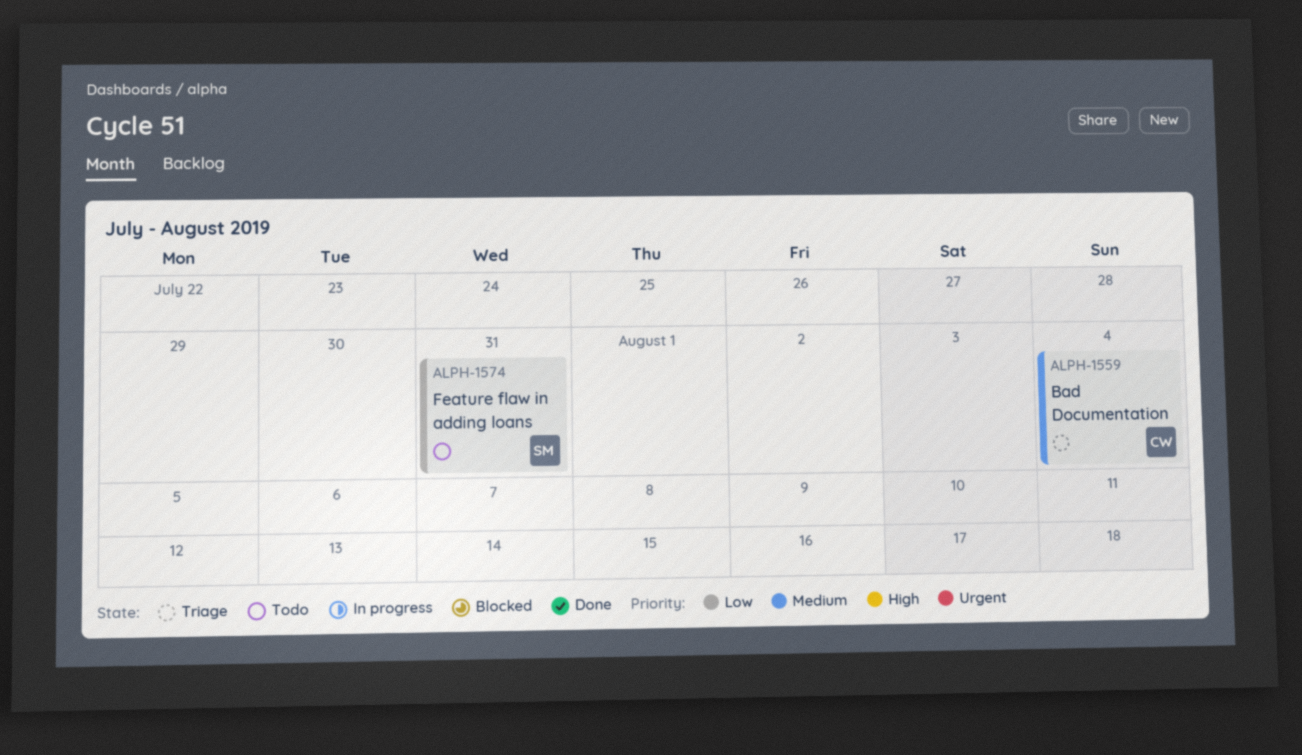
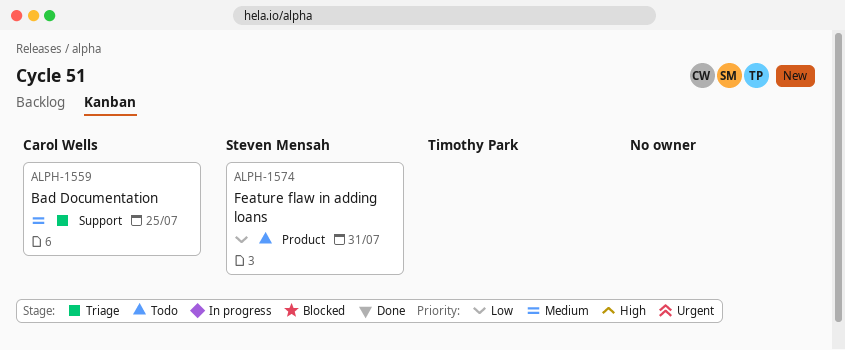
ALPH-1559, due: Aug 4 -> Jul 25

